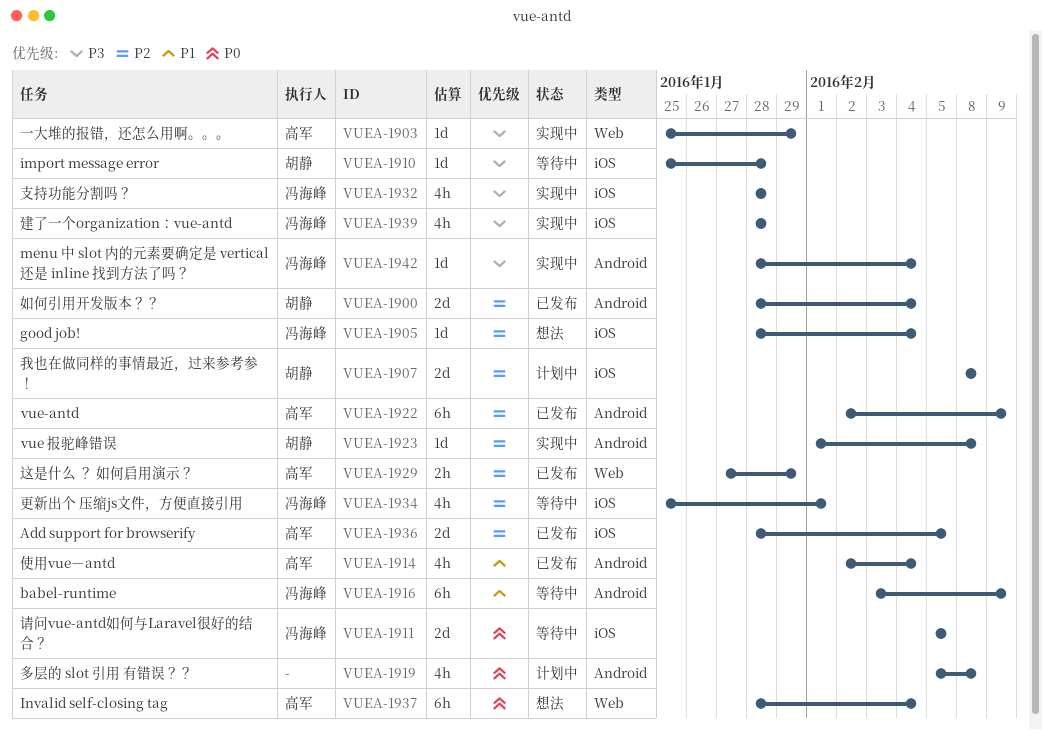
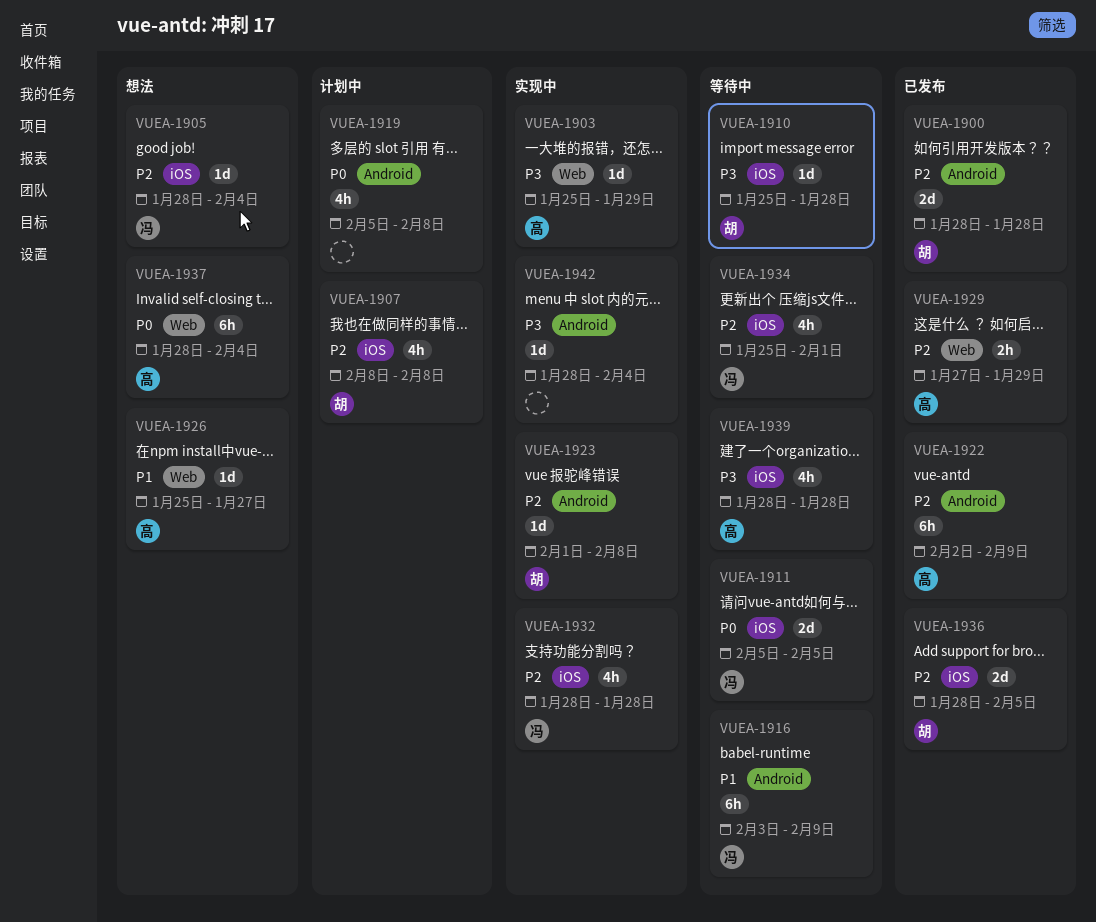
VUEA-1900, due: Feb 4 -> Jan 28
VUEA-1907, estimate: 2d -> 4h
VUEA-1914: present -> none
VUEA-1926: none -> present
VUEA-1932, priority: P3 -> P2
VUEA-1936, owner: 高军 -> 胡静
VUEA-1939, status: 实现中 -> 等待中
VUEA-1939, owner: 冯海峰 -> 高军
VUEA-1942, owner: 冯海峰 -> none

